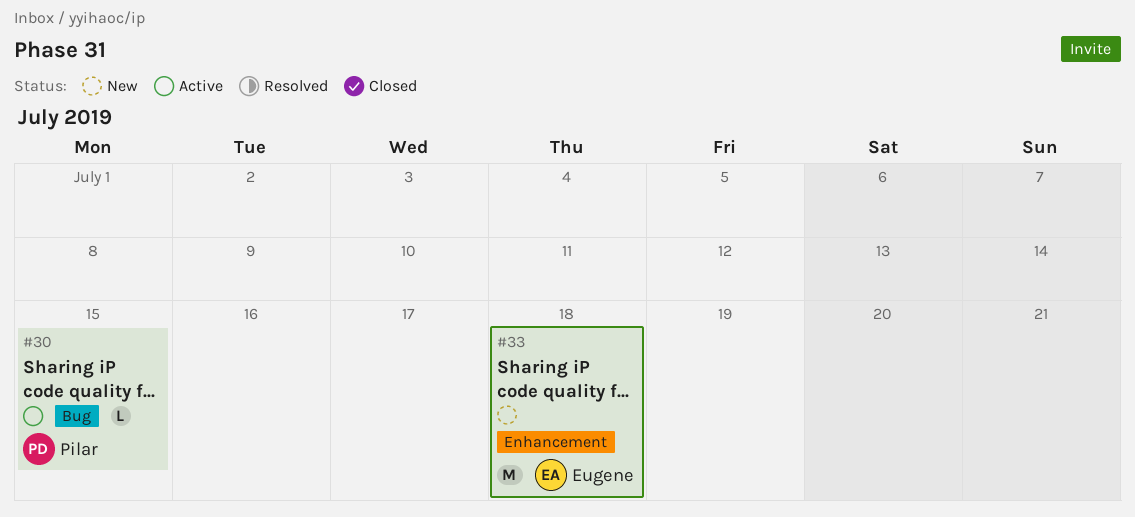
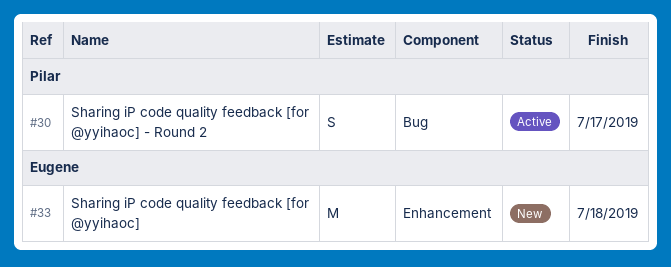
#30, estimate: L -> S
#30, due: Jul 15 -> Jul 17

